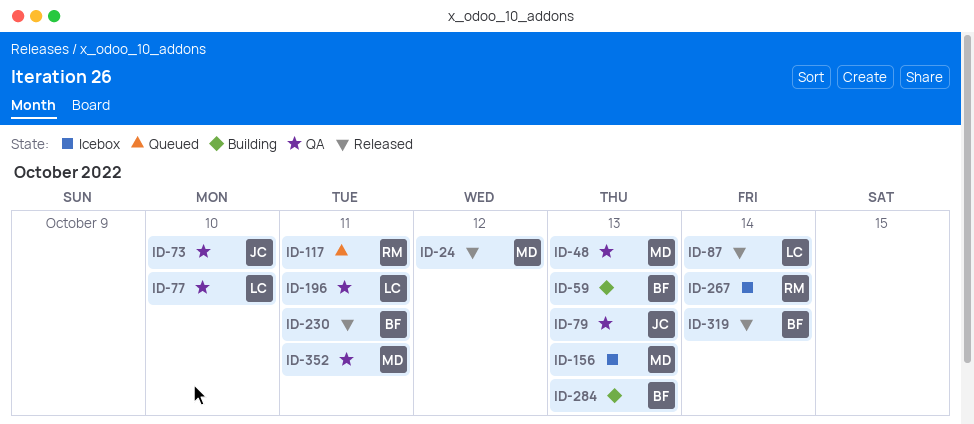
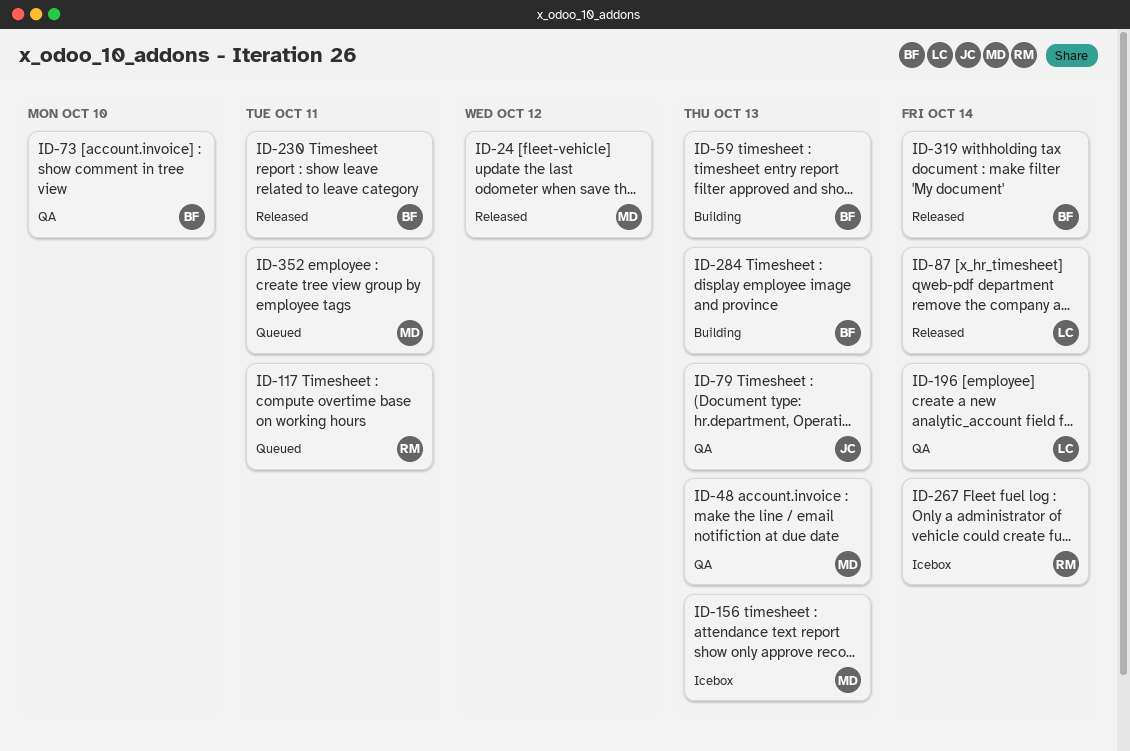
ID-73, owner: JC -> BF
ID-77: present -> none
ID-196, due: Oct 11 -> Oct 14
ID-352, status: QA -> Queued

